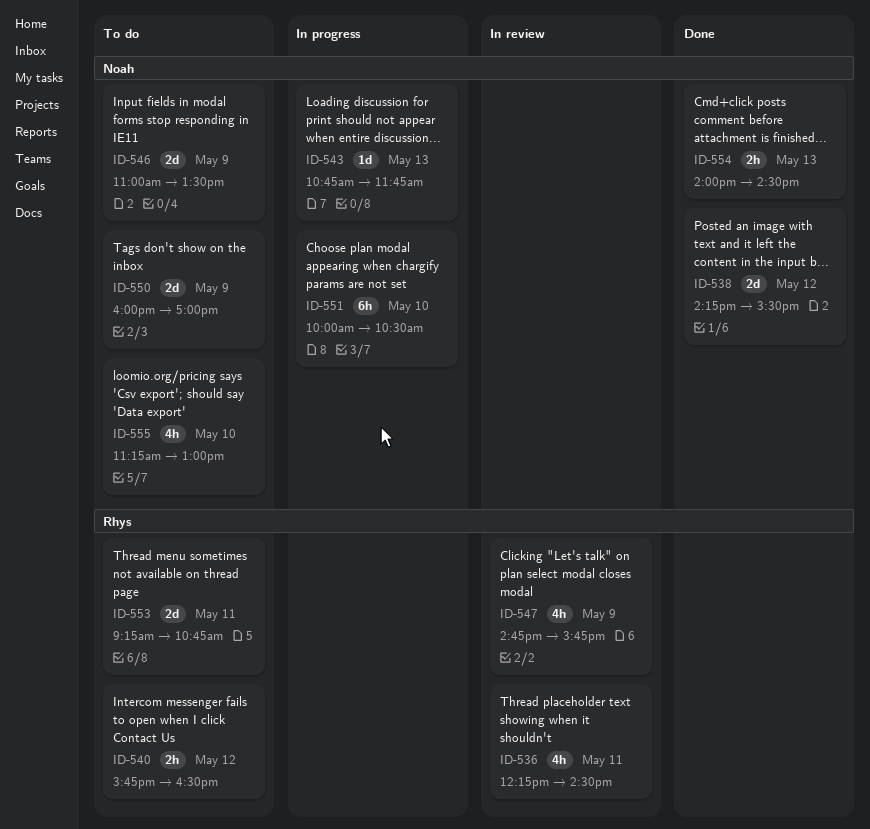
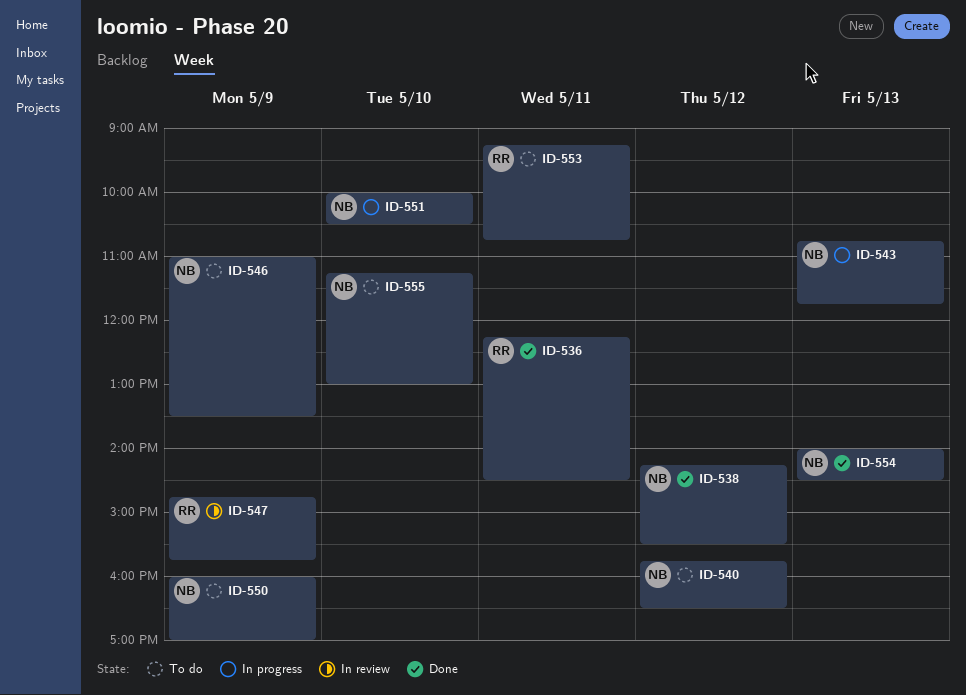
ID-536, status: In review -> Done
ID-540, owner: Rhys -> Noah

